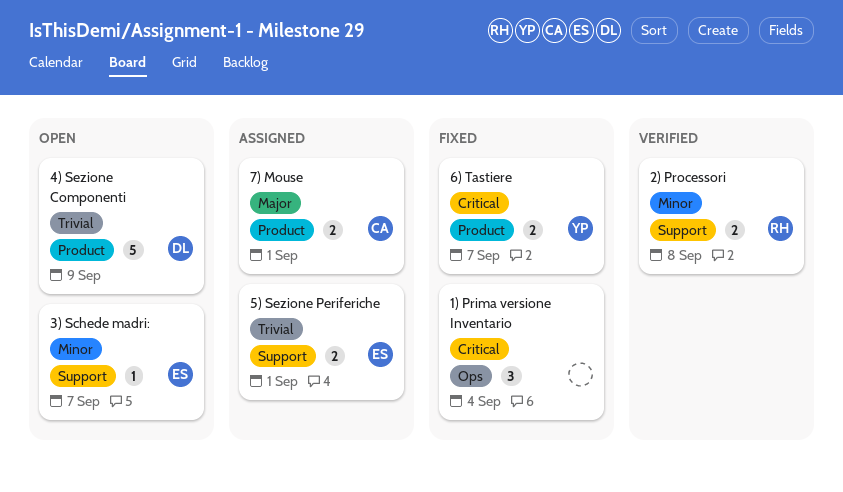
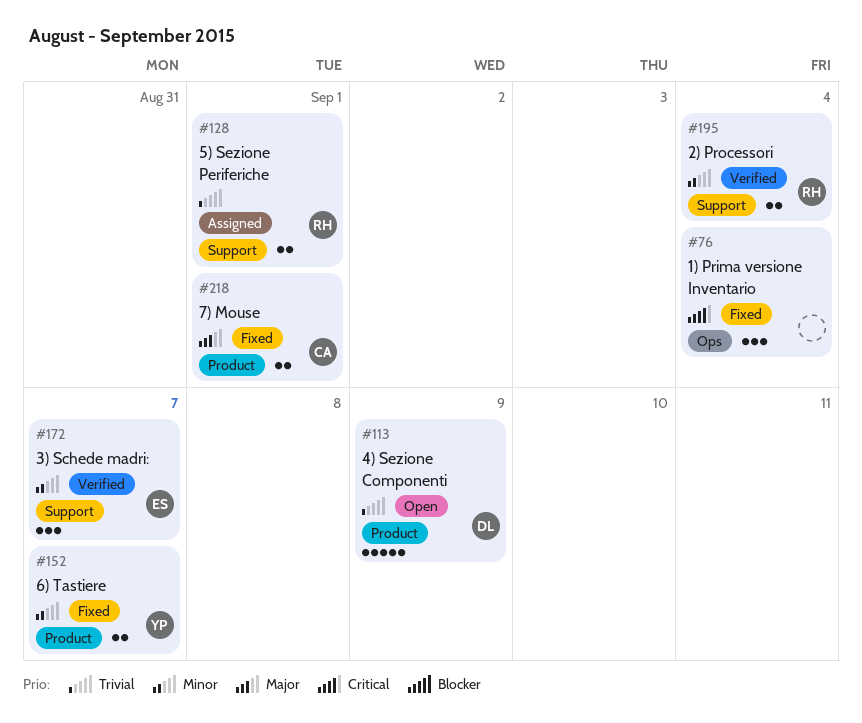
2) Processori, due: Sep 8 -> Sep 4
3) Schede madri:, status: Open -> Verified
3) Schede madri:, estimate: 1 -> 3
5) Sezione Periferiche, owner: ES -> RH
6) Tastiere, priority: Critical -> Minor
7) Mouse, status: Assigned -> Fixed

